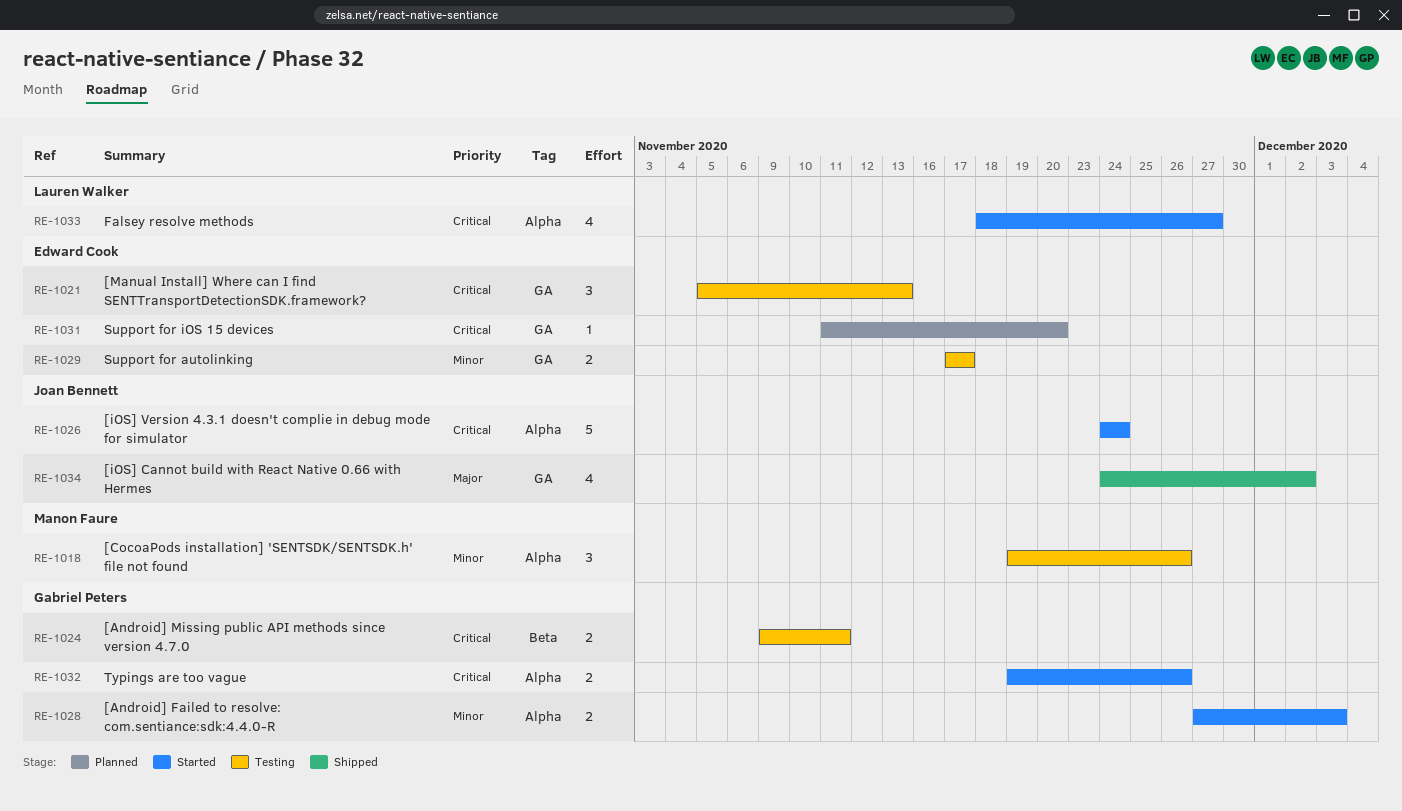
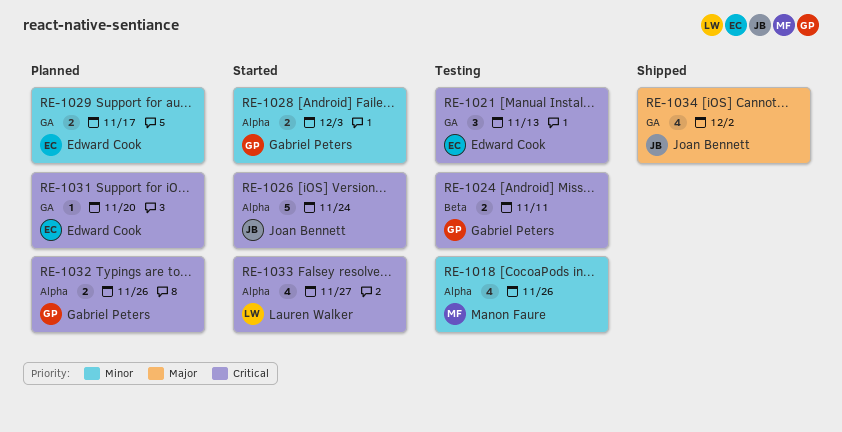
RE-1018, estimate: 3 -> 4
RE-1029, status: Testing -> Planned
RE-1032, status: Started -> Planned

